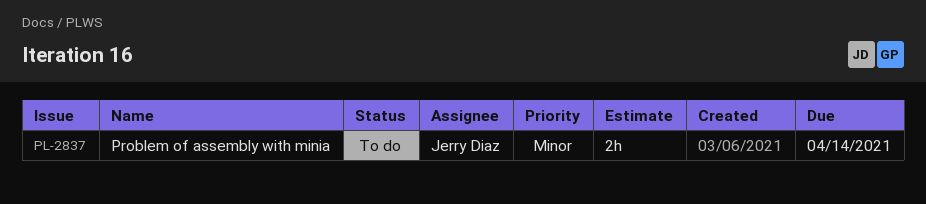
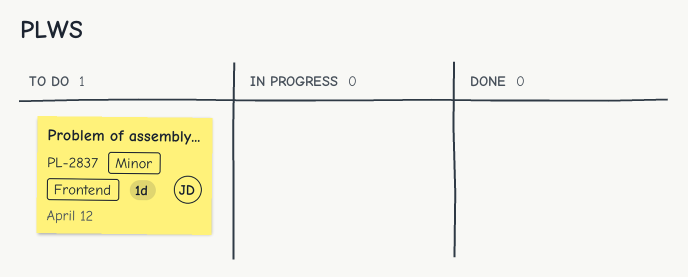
PL-2837, estimate: 2h -> 1d
PL-2837, due: Apr 14 -> Apr 12

